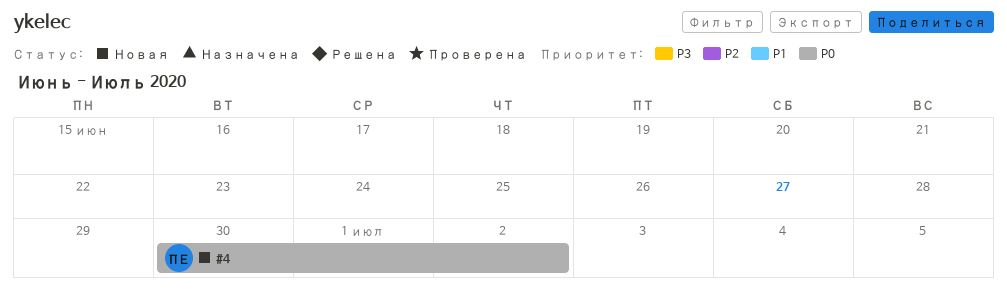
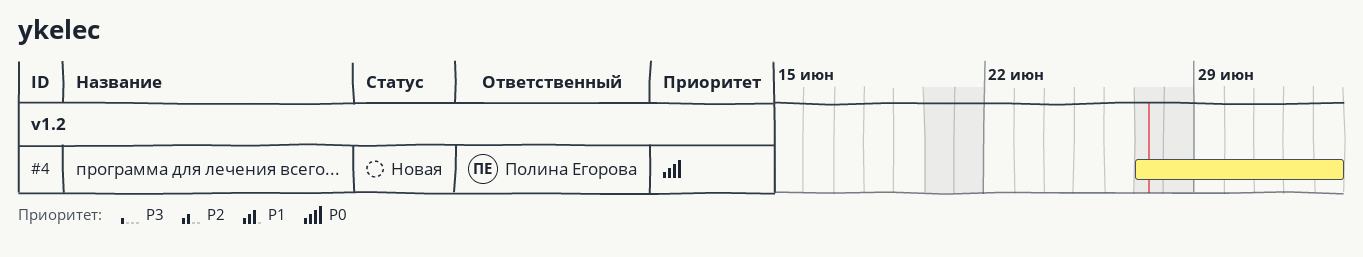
#4, start: Jun 30 -> Jun 27
#4, due: Jul 2 -> Jul 3

